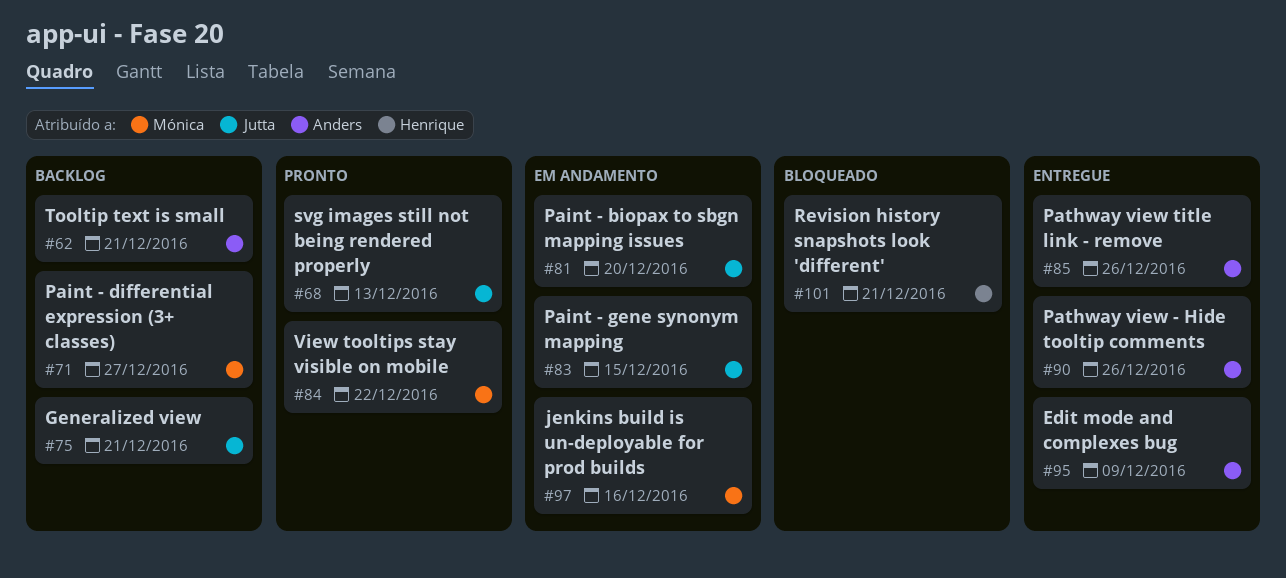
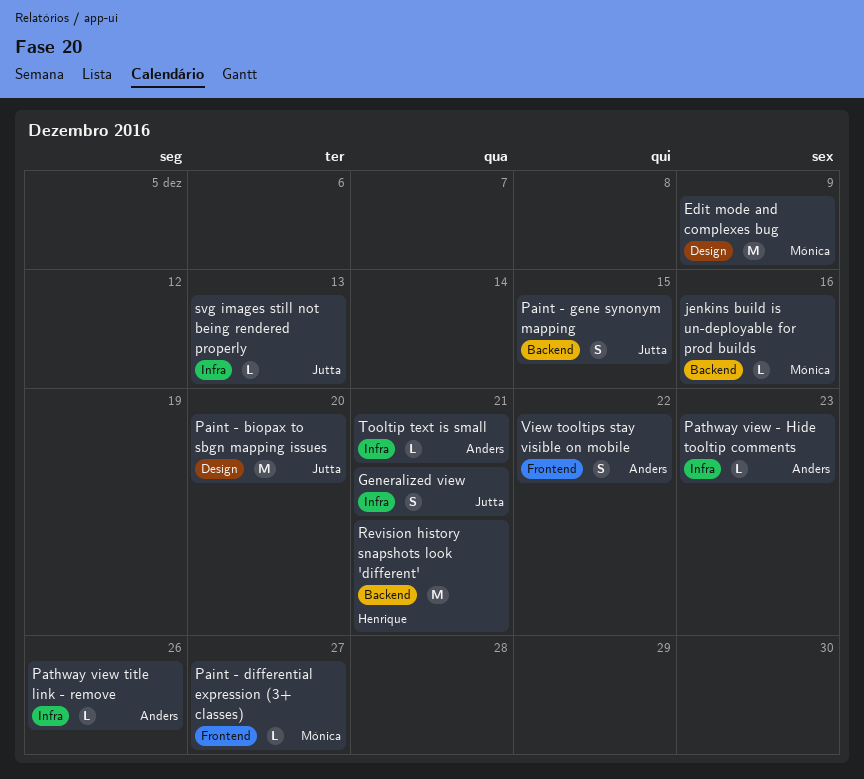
Edit mode and complexes bug, owner: Anders -> Mónica
Pathway view - Hide tooltip comments, due: Dec 26 -> Dec 23
View tooltips stay visible on mobile, owner: Mónica -> Anders

